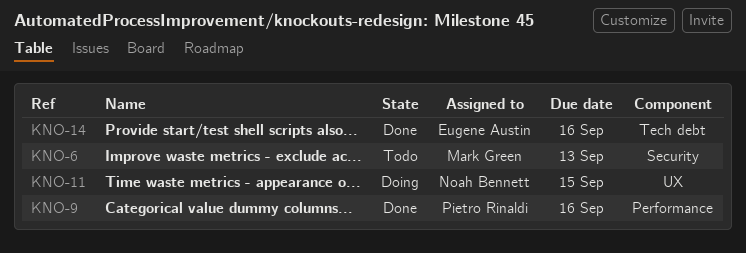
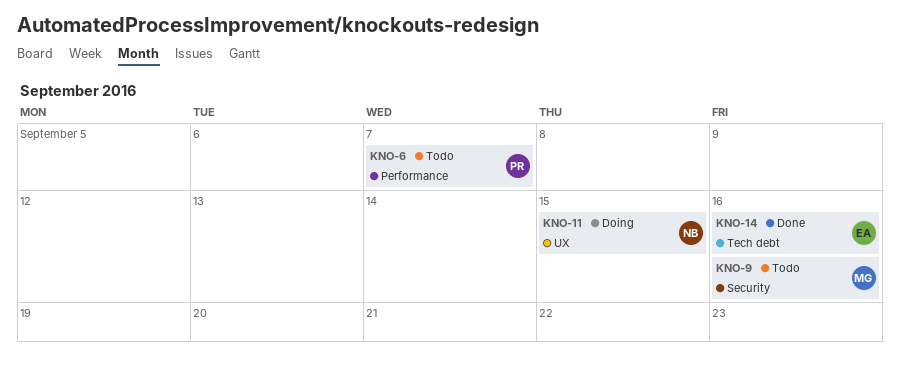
KNO-6, owner: Mark Green -> Pietro Rinaldi
KNO-6, label: Security -> Performance
KNO-6, due: Sep 13 -> Sep 7
KNO-9, status: Done -> Todo
KNO-9, owner: Pietro Rinaldi -> Mark Green
KNO-9, label: Performance -> Security

